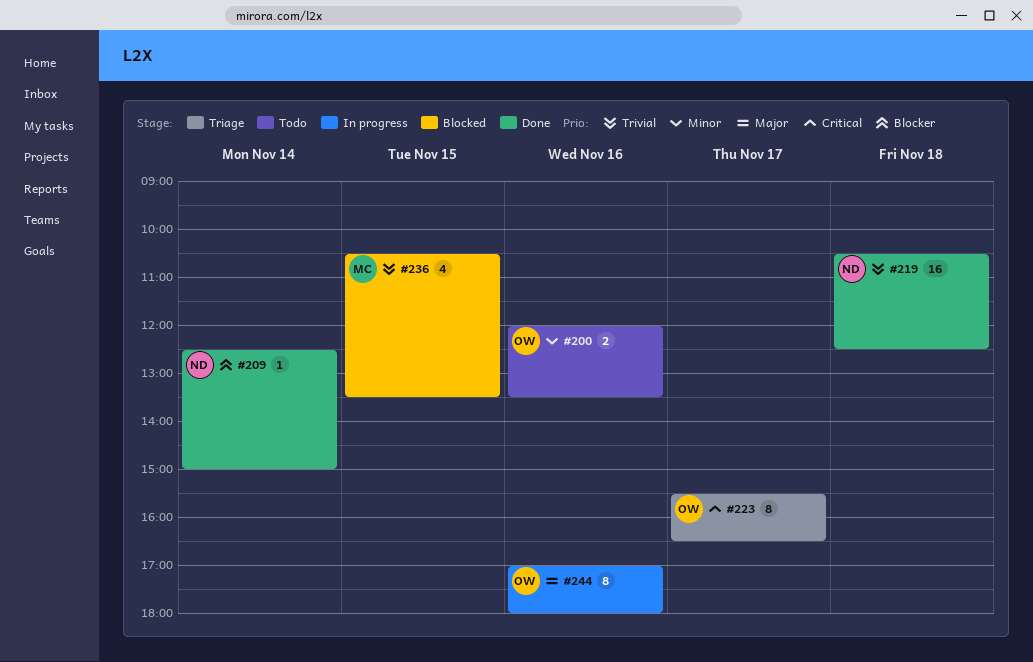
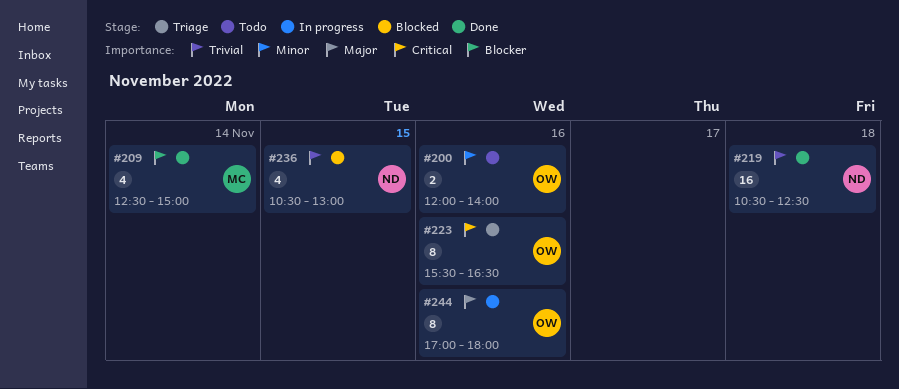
#200, ends: 13:30 -> 14:00
#209, owner: ND -> MC
#209, estimate: 1 -> 4
#223, day: Nov 17 -> Nov 16
#236, owner: MC -> ND
#236, ends: 13:30 -> 13:00

